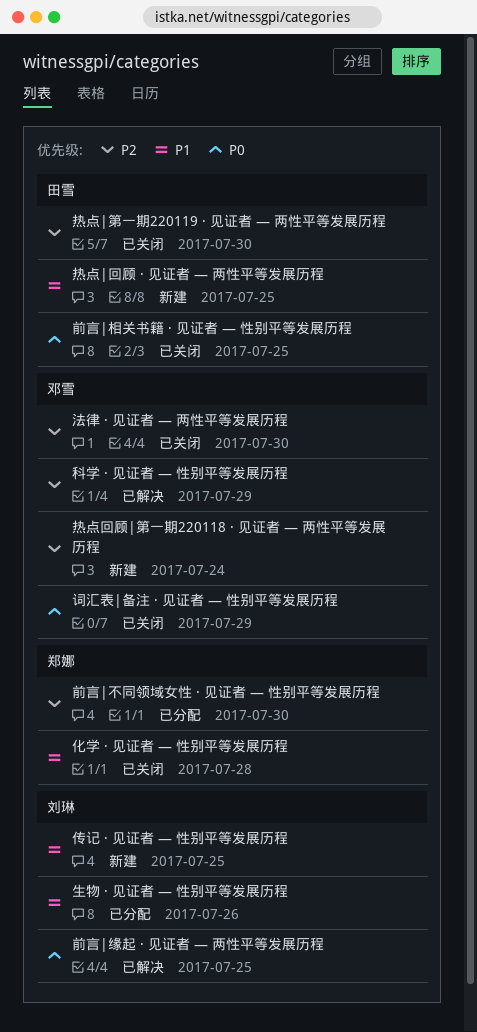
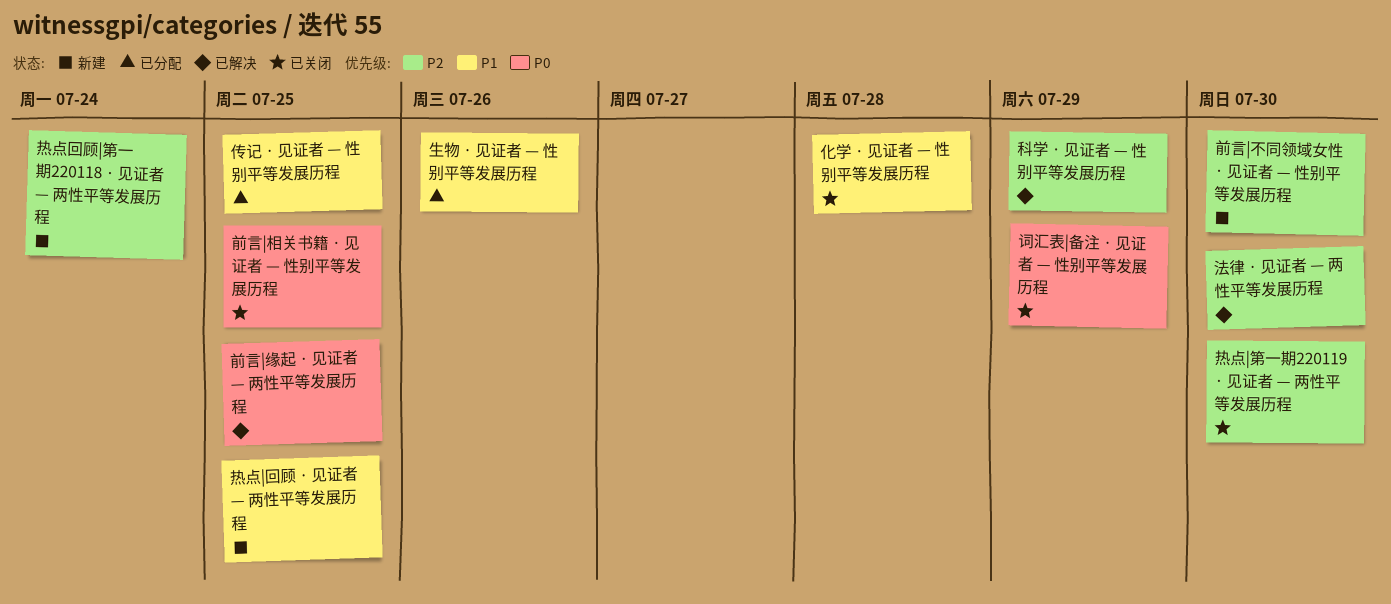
传记 · 见证者 — 性别平等发展历程, status: 新建 -> 已分配
前言|不同领域女性 · 见证者 — 性别平等发展历程, status: 已分配 -> 新建
法律 · 见证者 — 两性平等发展历程, status: 已关闭 -> 已解决

